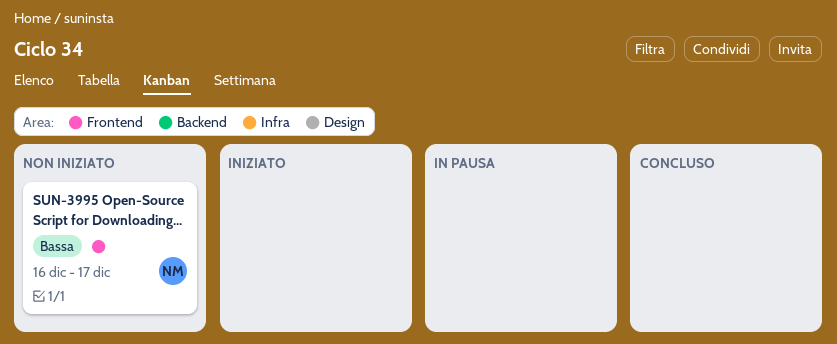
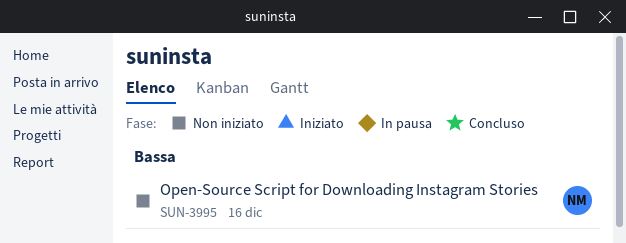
SUN-3995, due: Dec 17 -> Dec 16

